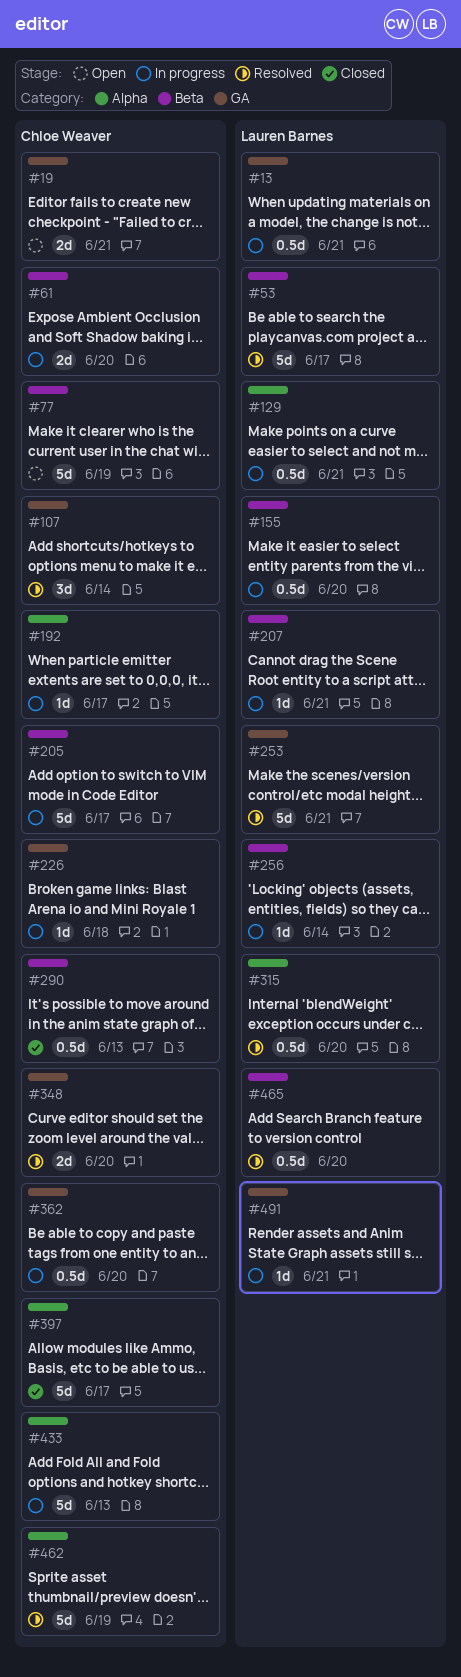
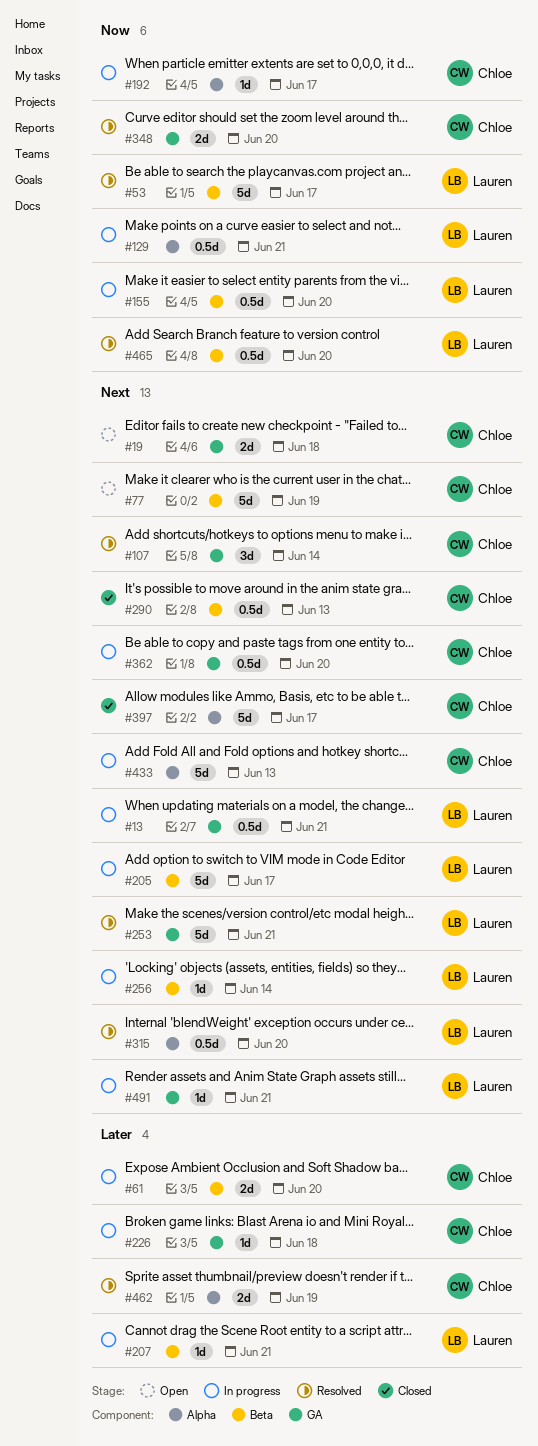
#19, due: Jun 21 -> Jun 18
#205, owner: Chloe Weaver -> Lauren Barnes
#462, estimate: 5d -> 2d

